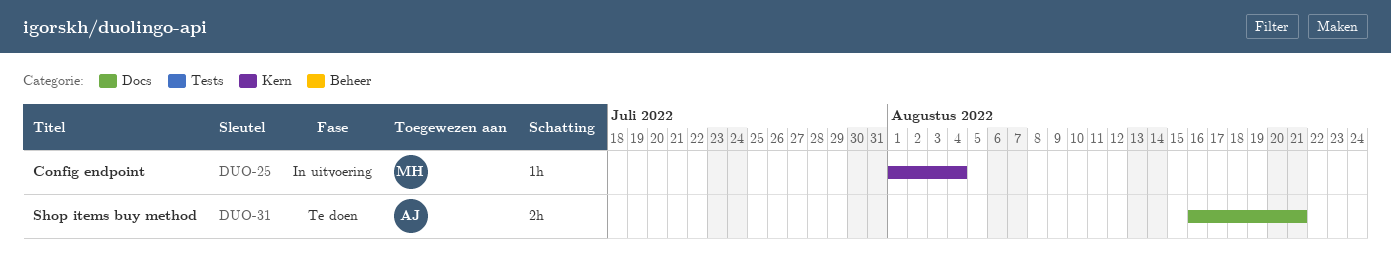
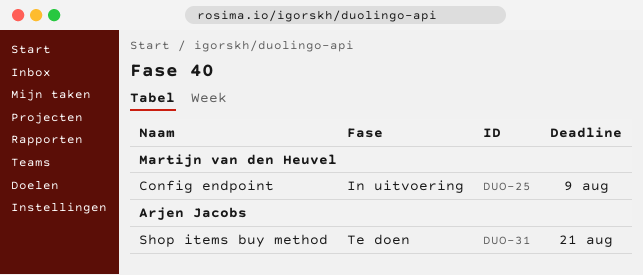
DUO-25, due: Aug 4 -> Aug 9

